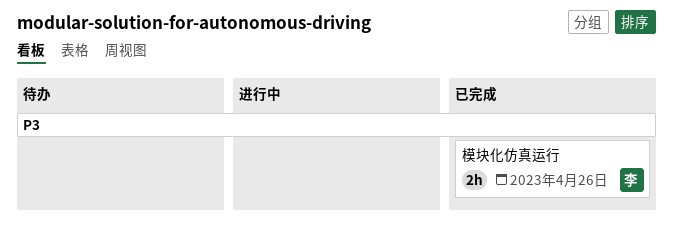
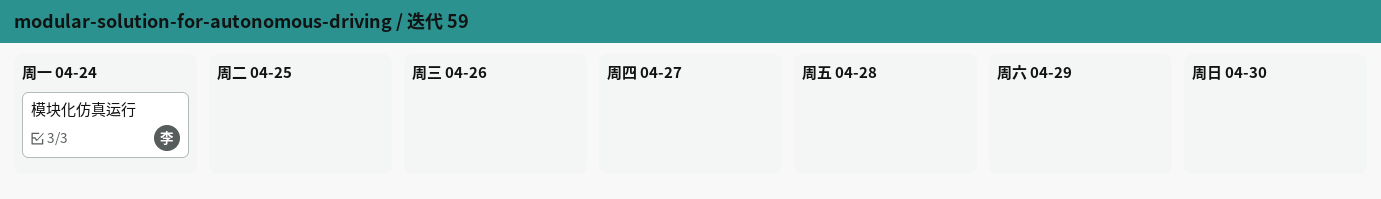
模块化仿真运行, due: Apr 26 -> Apr 24

